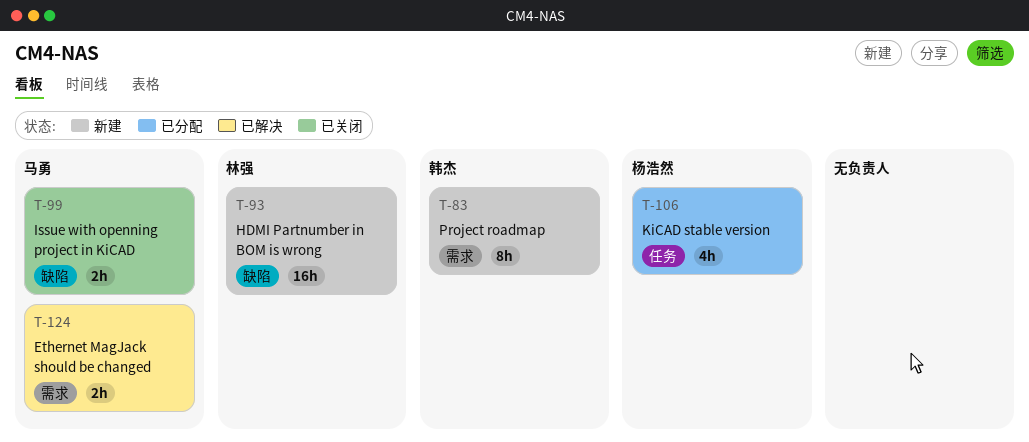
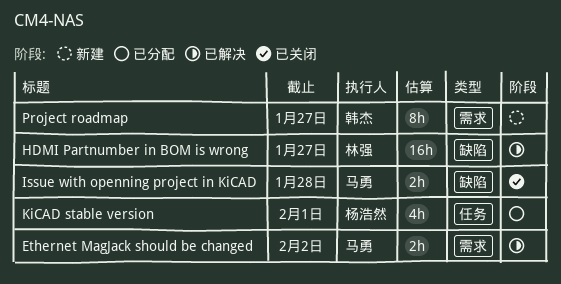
HDMI Partnumber in BOM is wrong, status: 新建 -> 已解决

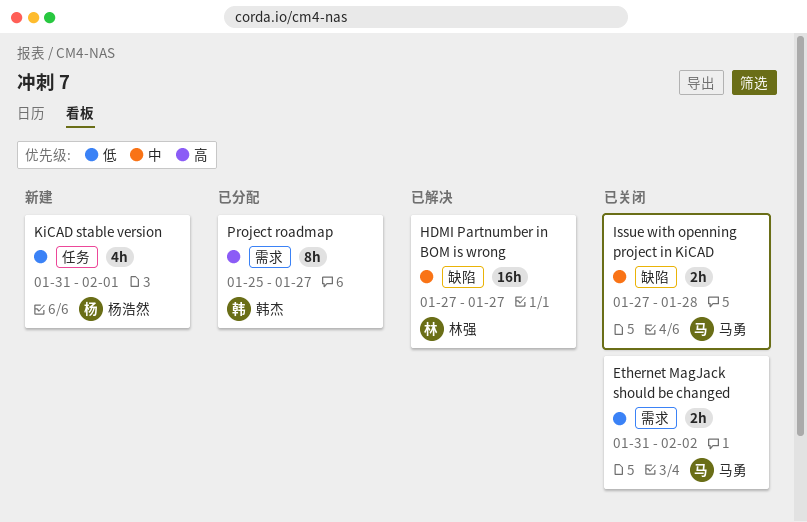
Ethernet MagJack should be changed, status: 已解决 -> 已关闭
KiCAD stable version, status: 已分配 -> 新建
Project roadmap, status: 新建 -> 已分配

